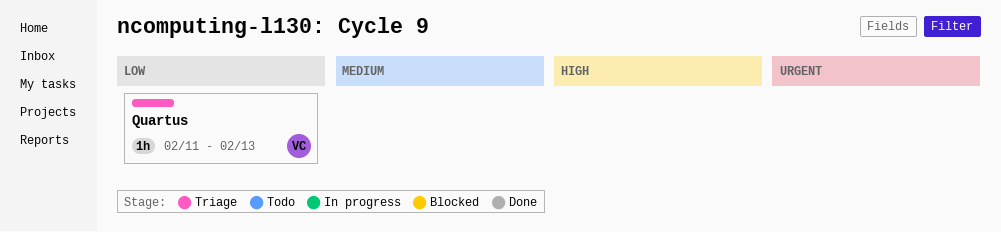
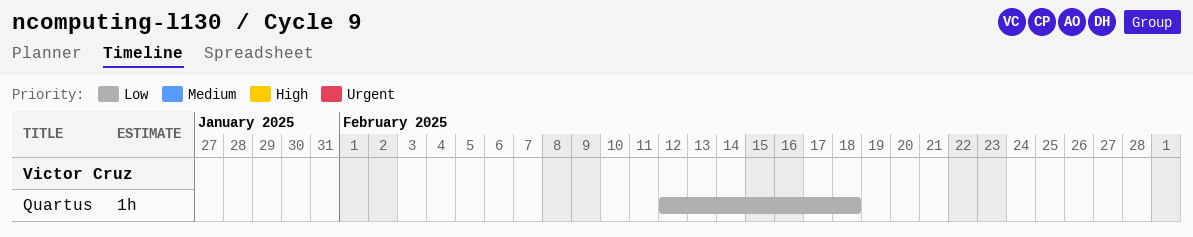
Quartus, start: Feb 11 -> Feb 12
Quartus, due: Feb 13 -> Feb 18

